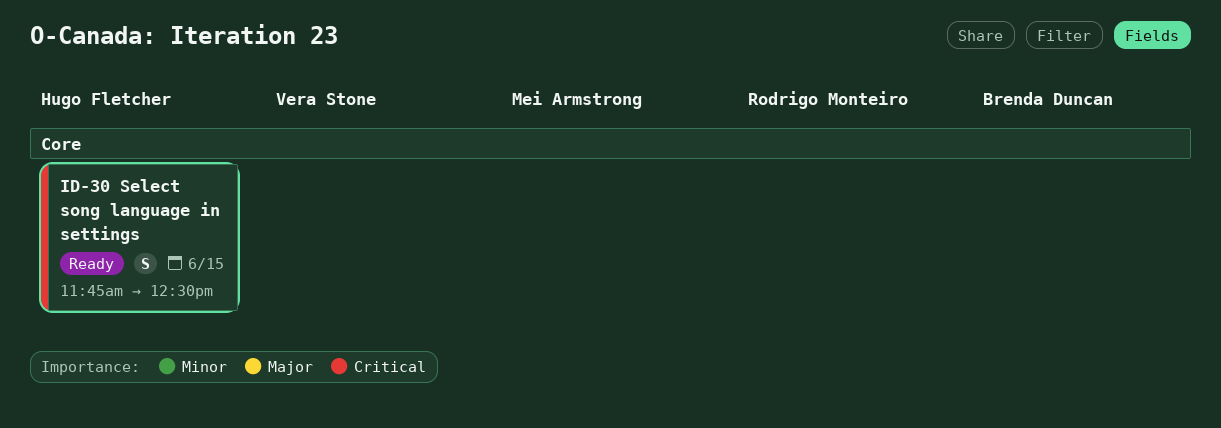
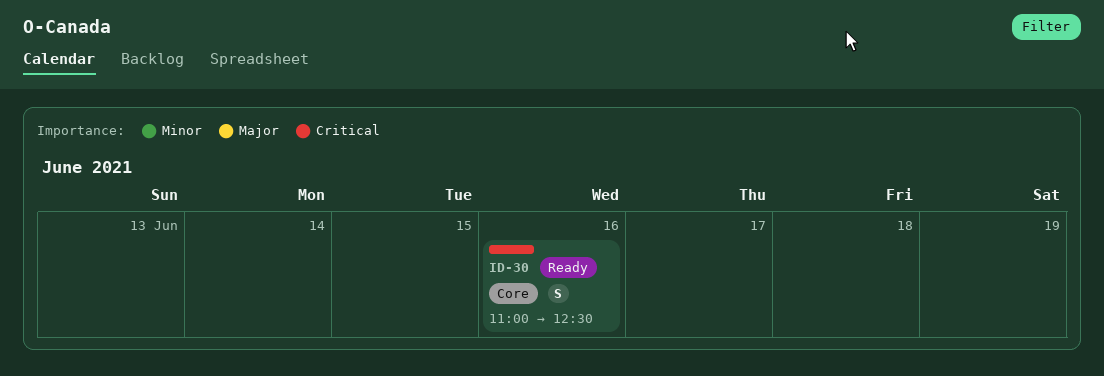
ID-30, day: Jun 15 -> Jun 16
ID-30, begins: 11:45 -> 11:00

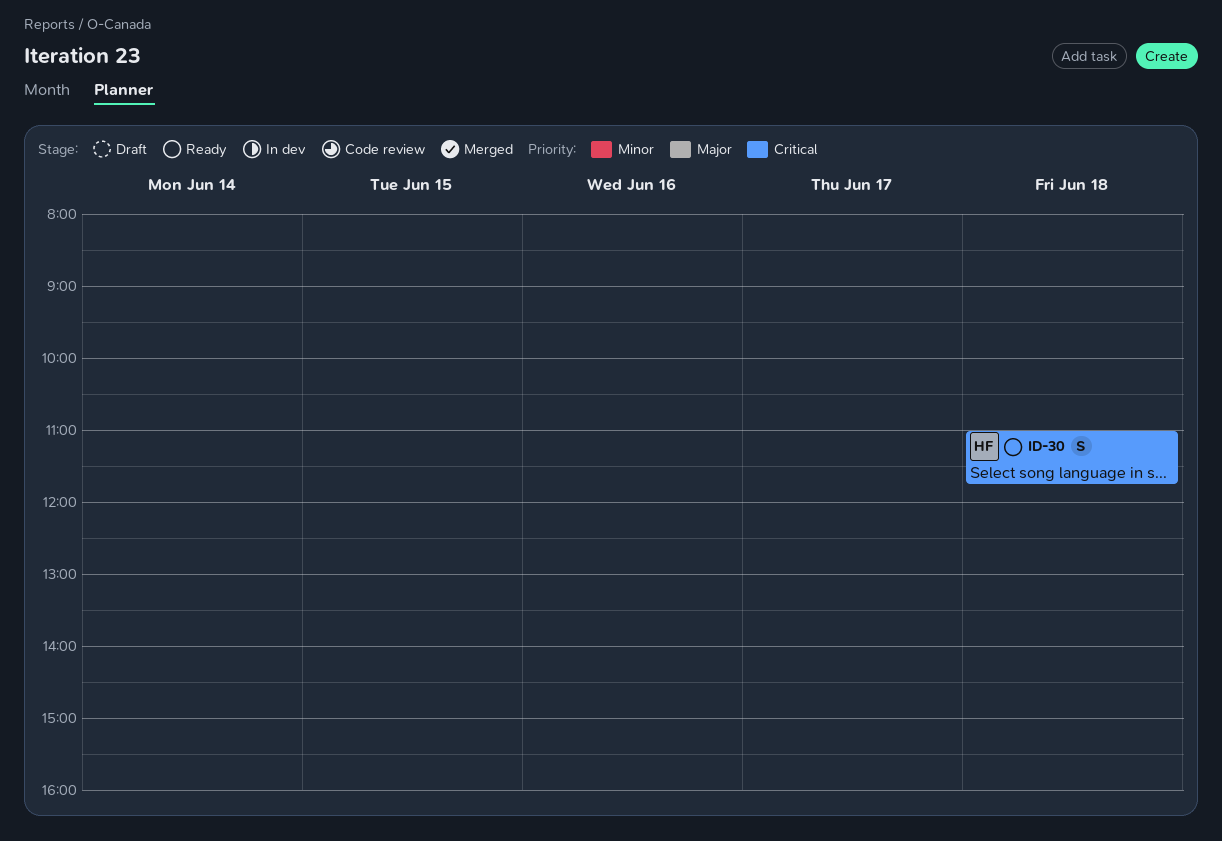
ID-30, day: Jun 16 -> Jun 18
ID-30, ends: 12:30 -> 11:45

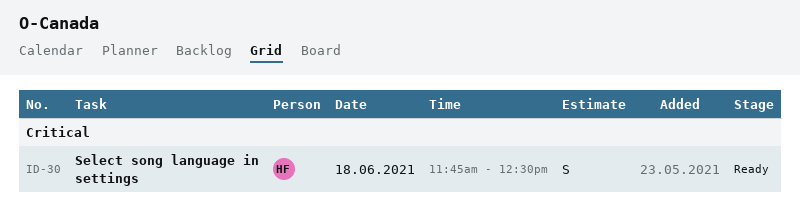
ID-30, begins: 11:00 -> 11:45
ID-30, ends: 11:45 -> 12:30

